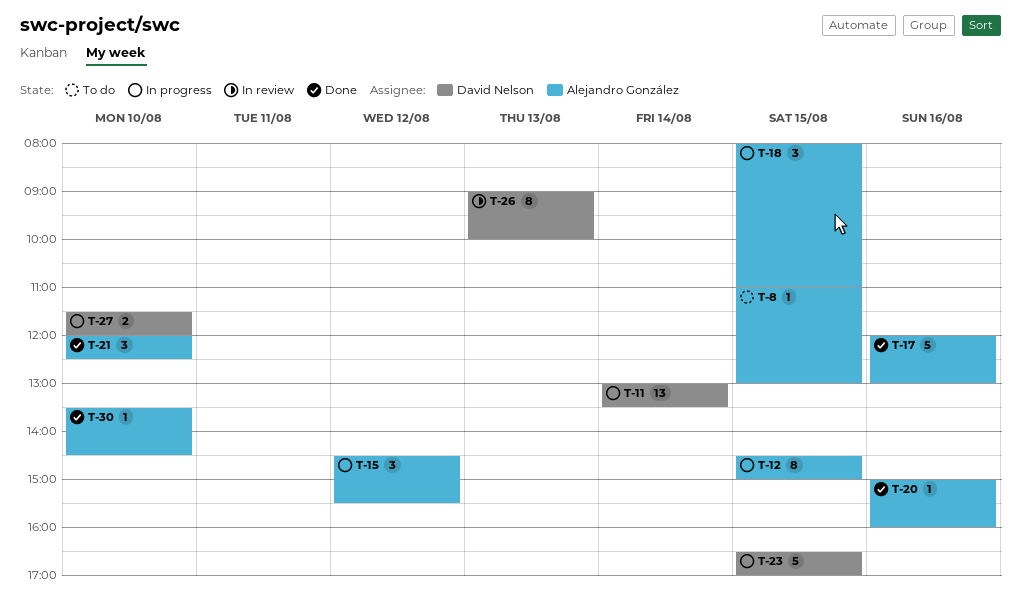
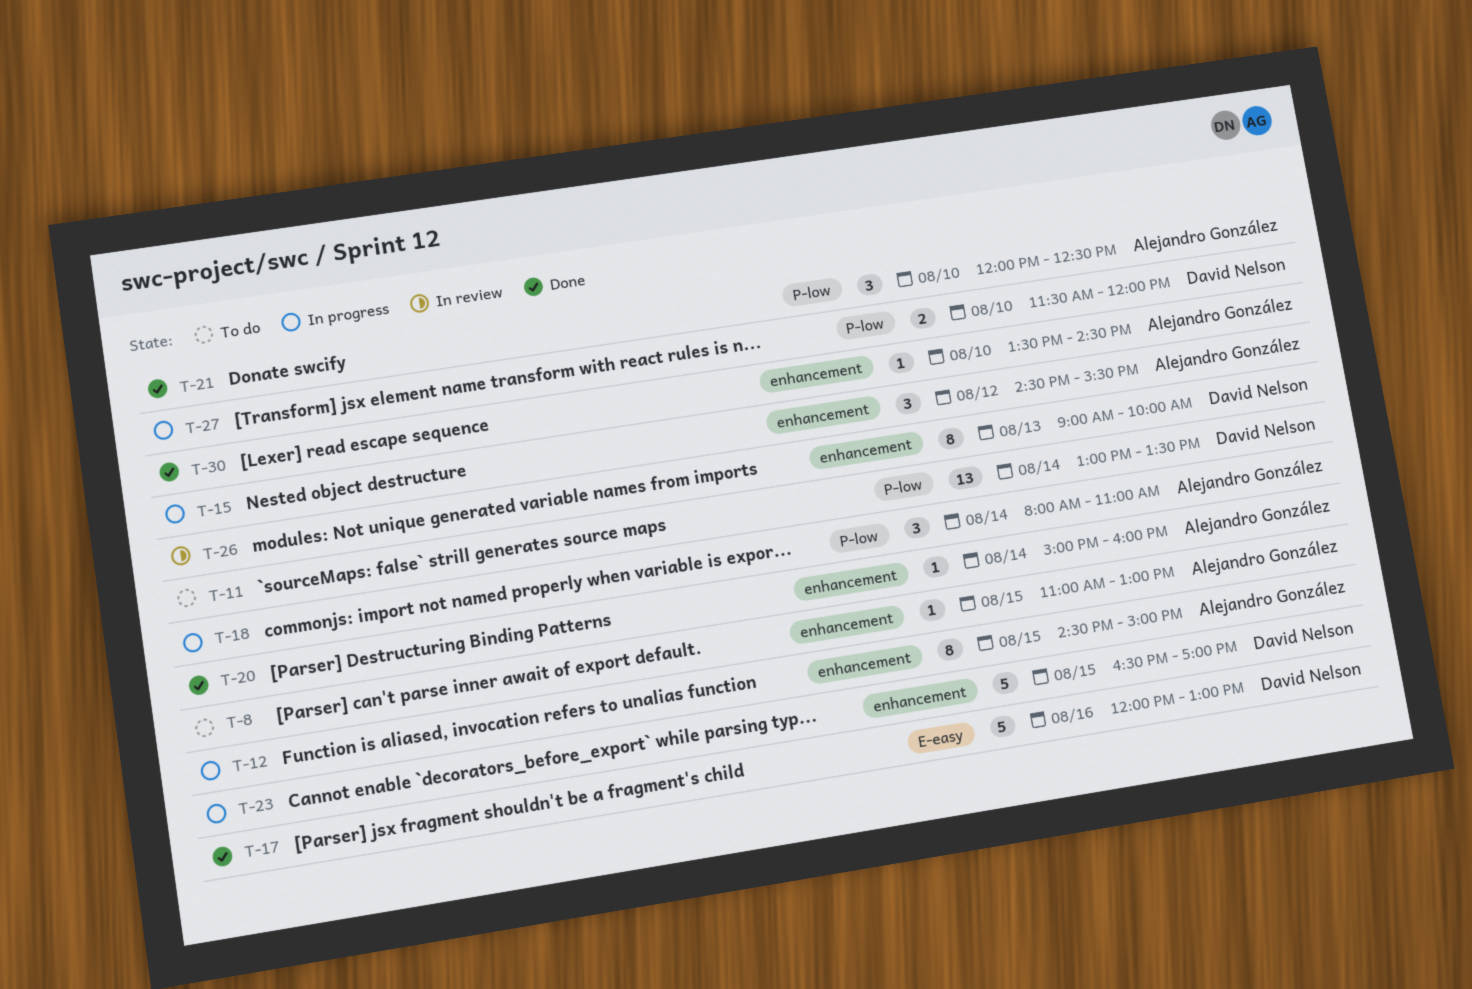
T-11, status: In progress -> To do
T-17, owner: Alejandro González -> David Nelson
T-18, day: Aug 15 -> Aug 14
T-20, day: Aug 16 -> Aug 14

